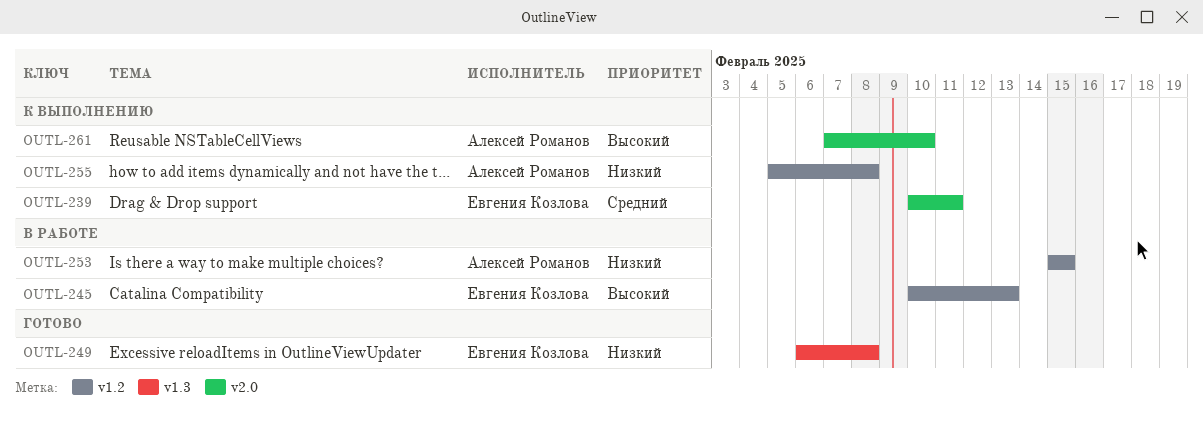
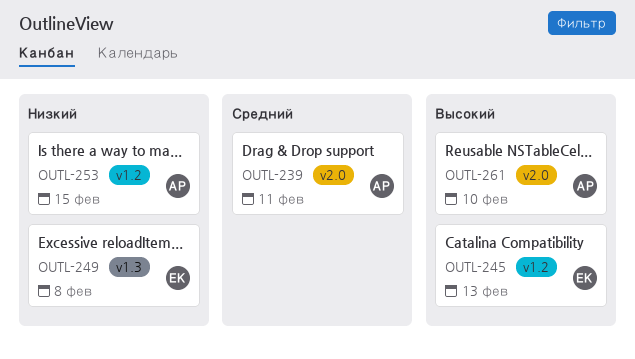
OUTL-239, owner: Евгения Козлова -> Алексей Романов
OUTL-255: present -> none

